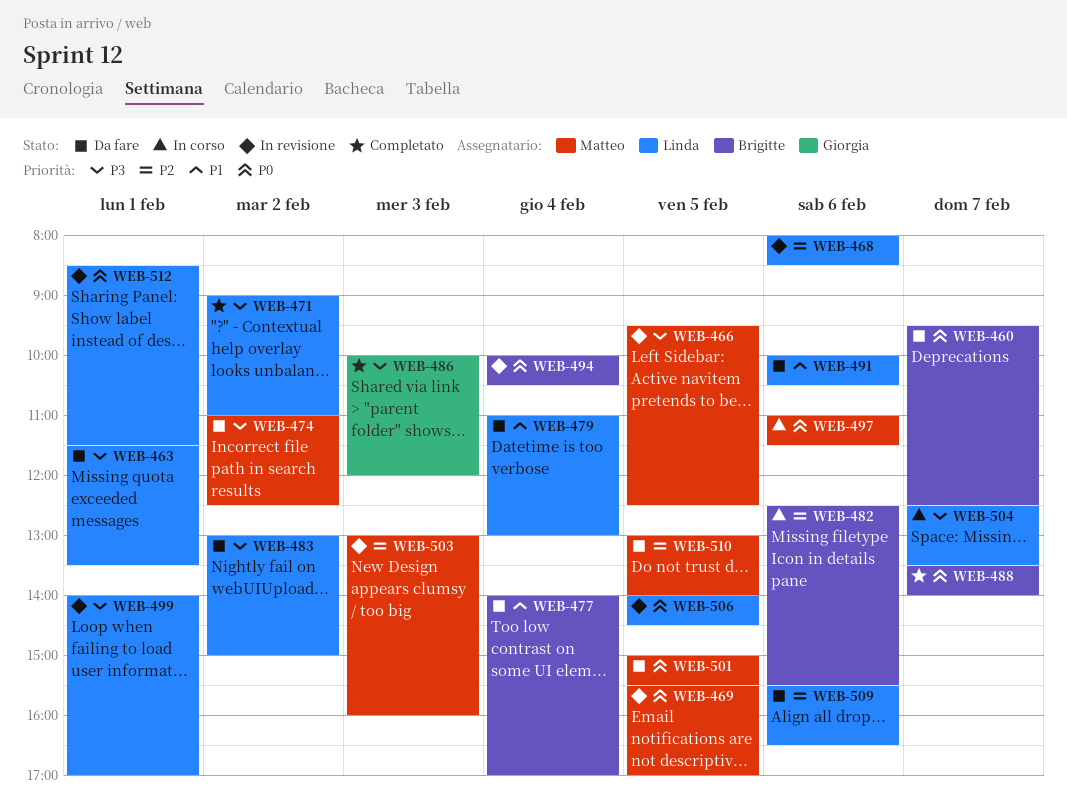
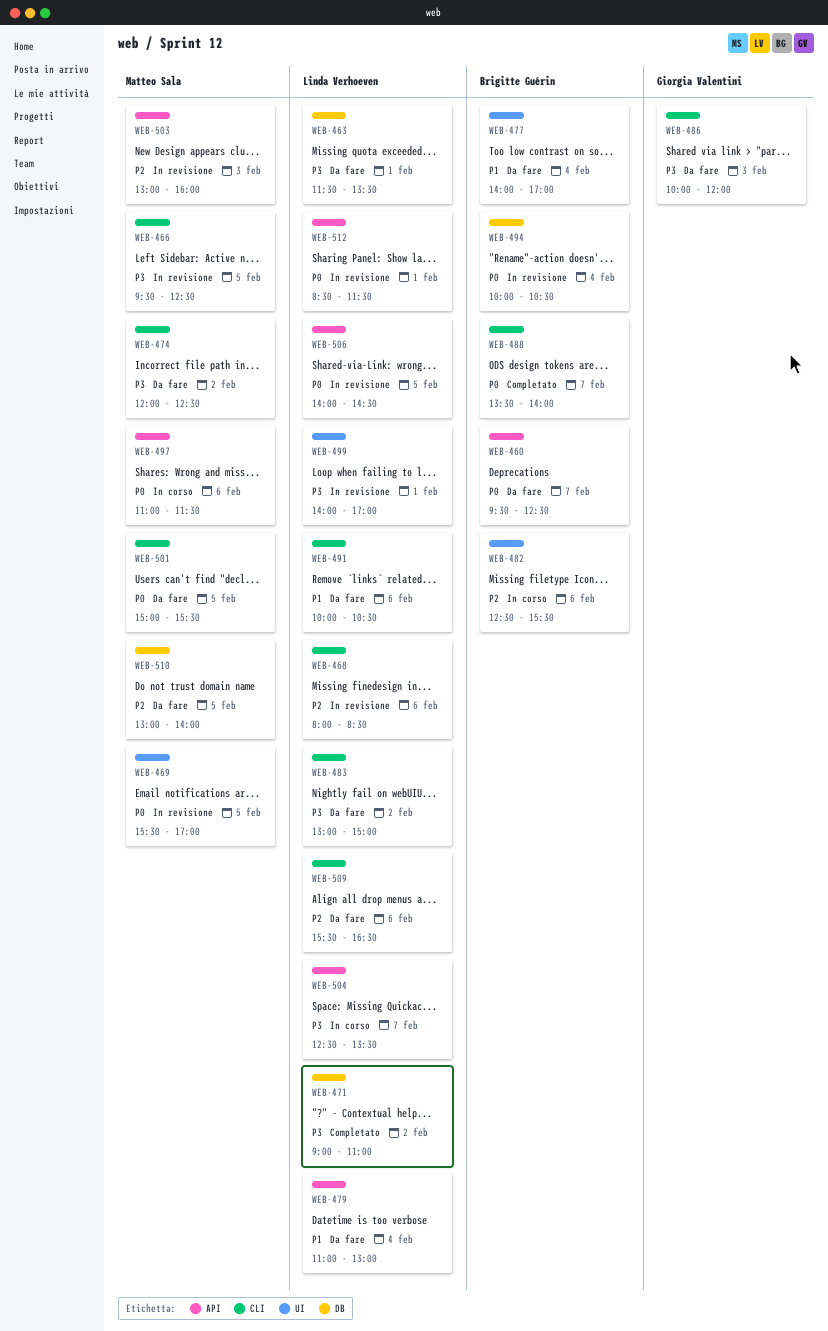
WEB-474, begins: 11:00 -> 12:00
WEB-486, status: Completato -> Da fare

